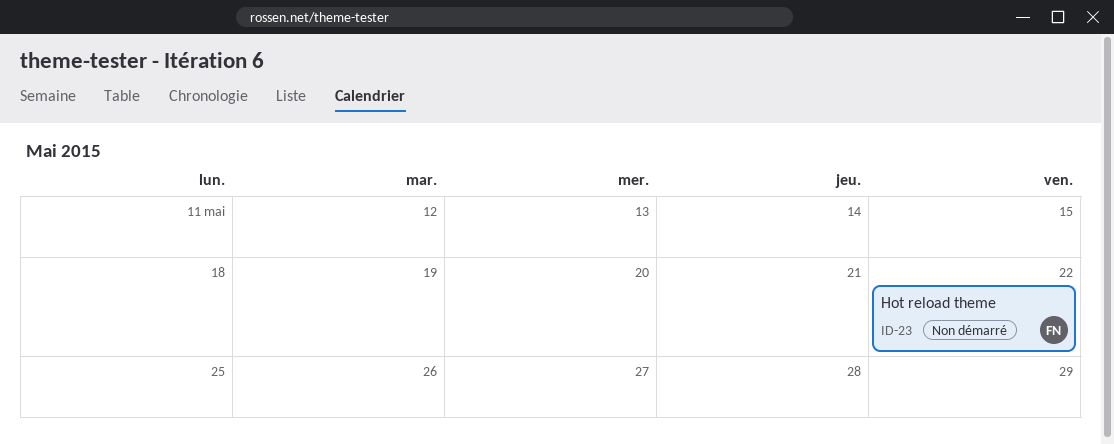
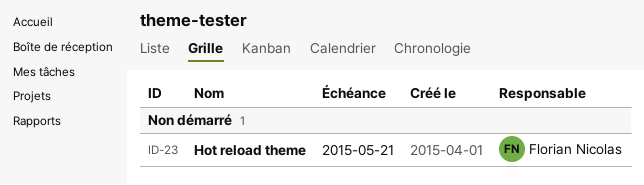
ID-23, due: May 22 -> May 21

